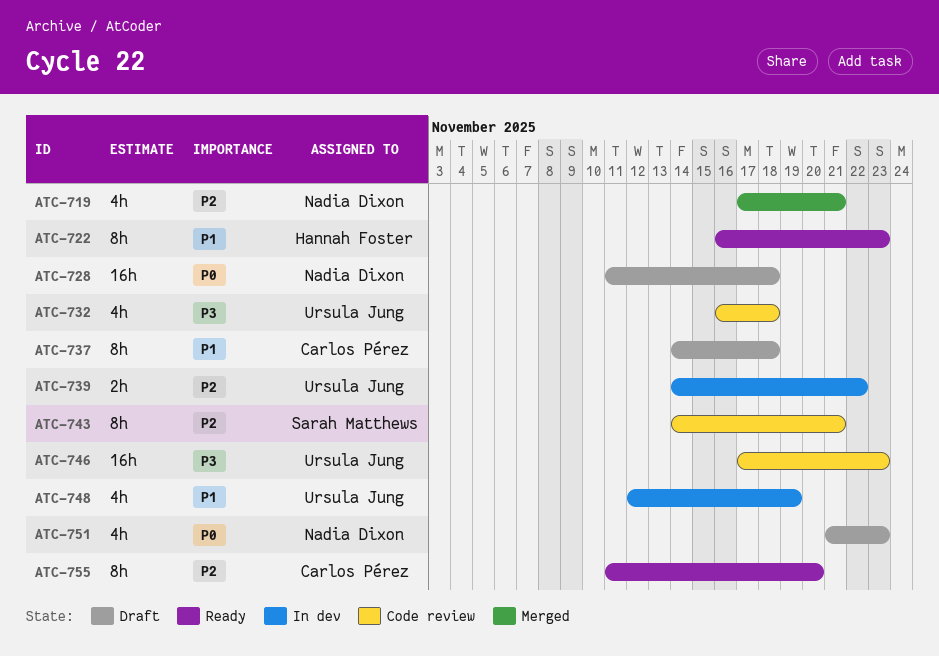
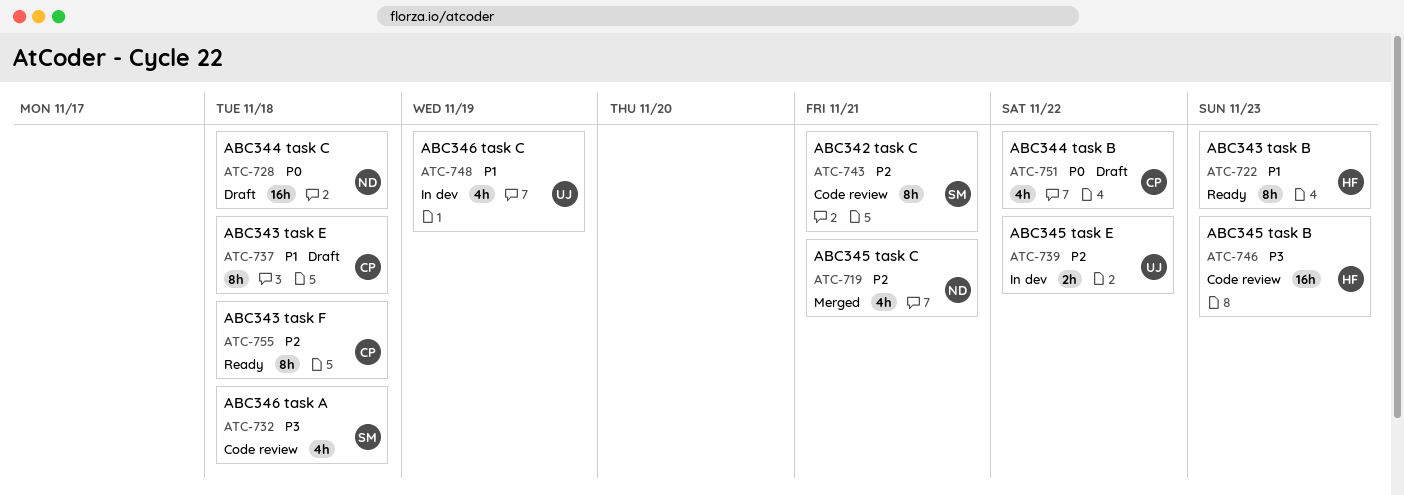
ATC-732, owner: Ursula Jung -> Sarah Matthews
ATC-746, owner: Ursula Jung -> Hannah Foster
ATC-751, owner: Nadia Dixon -> Carlos Pérez
ATC-751, due: Nov 23 -> Nov 22
ATC-755, due: Nov 20 -> Nov 18

